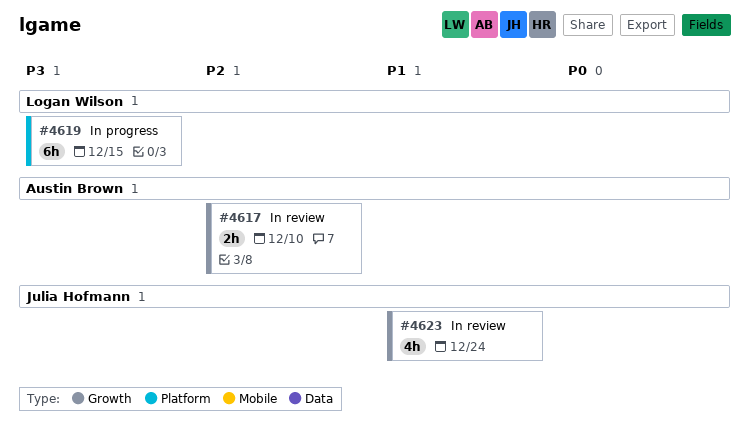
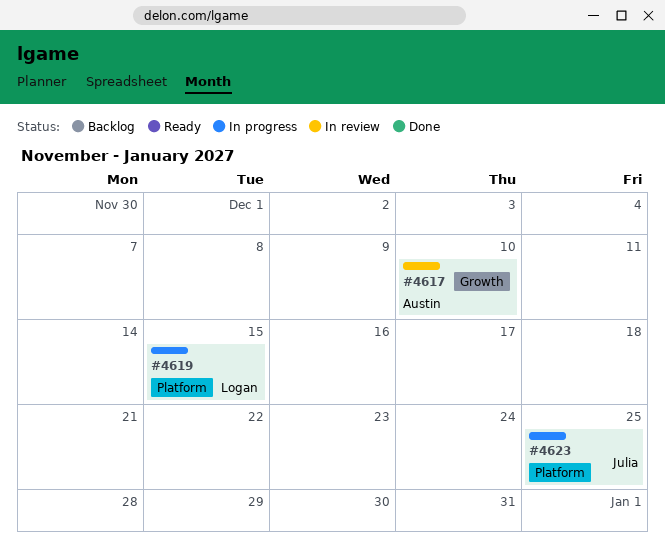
#4623, status: In review -> In progress
#4623, label: Growth -> Platform
#4623, due: Dec 24 -> Dec 25

